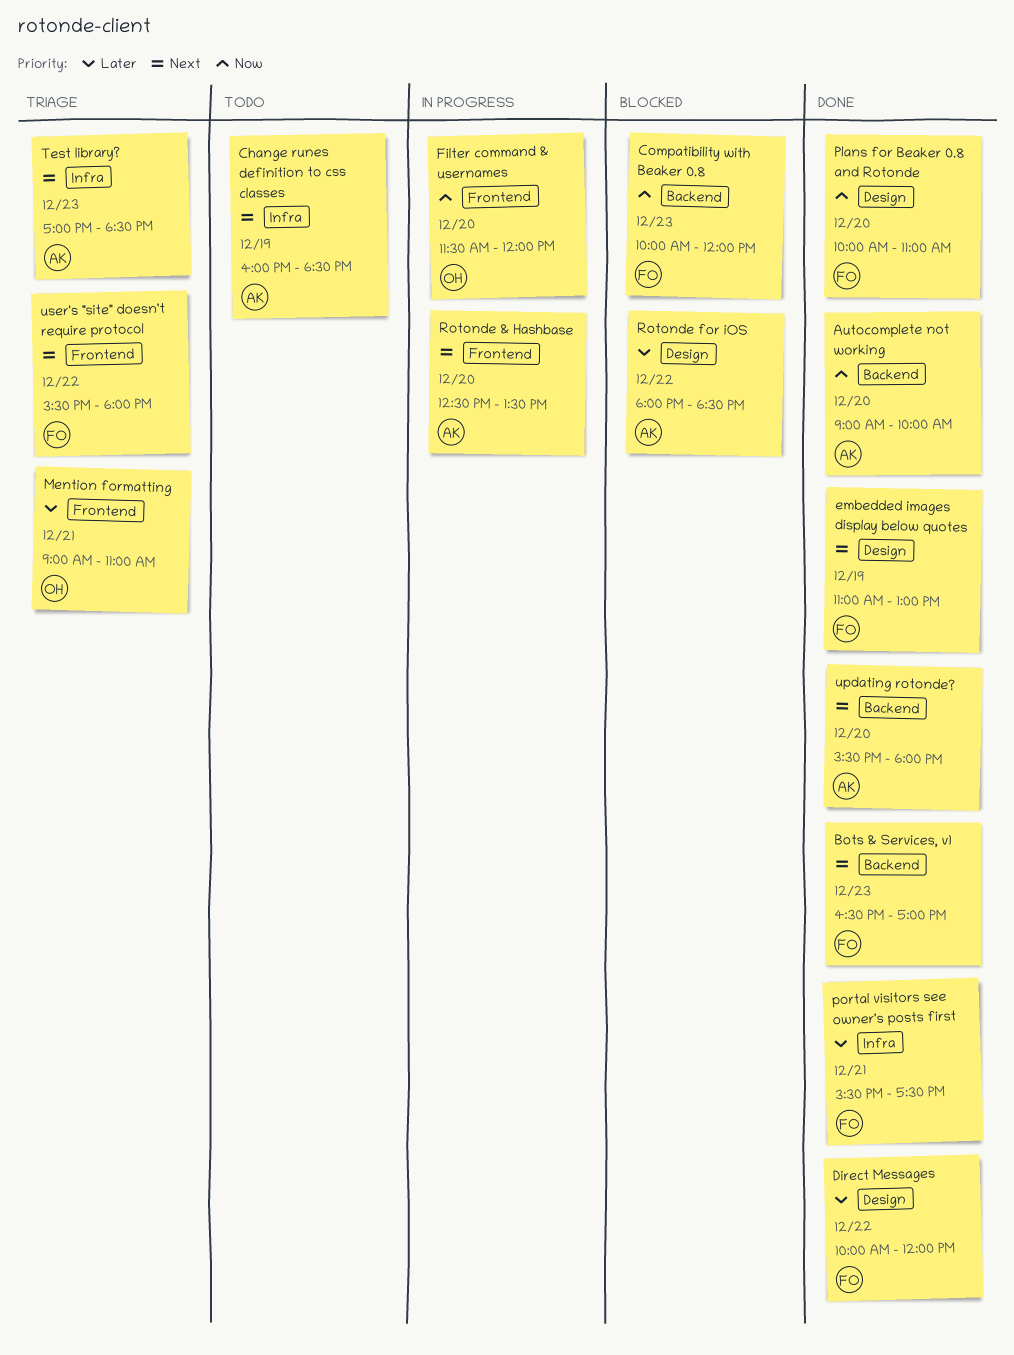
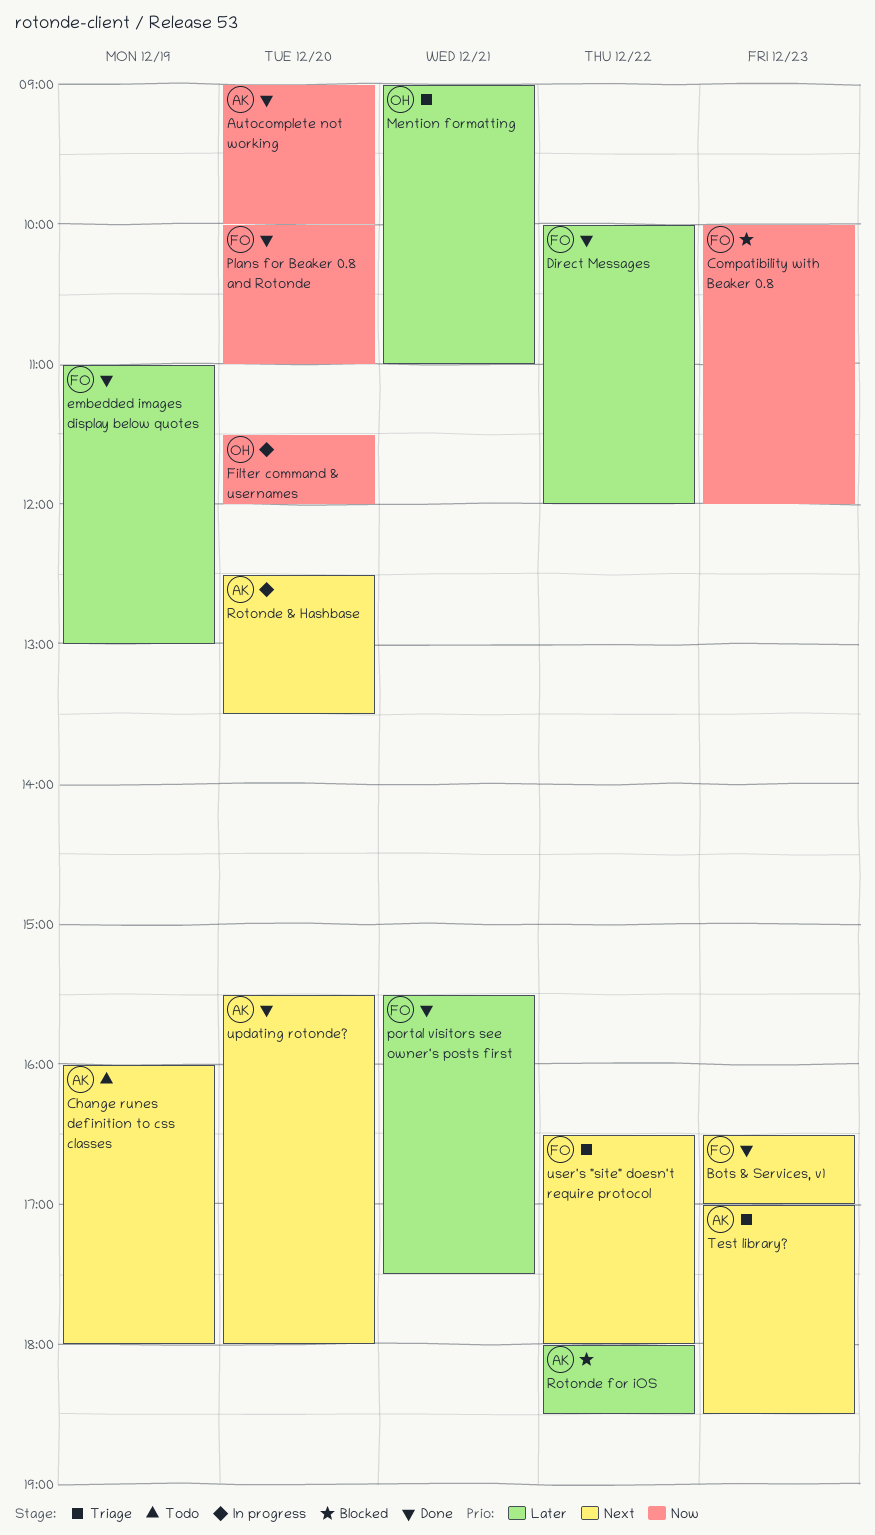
Change runes definition to css classes, ends: 18:30 -> 18:00
embedded images display below quotes, priority: Next -> Later
user's "site" doesn't require protocol, begins: 15:30 -> 16:30

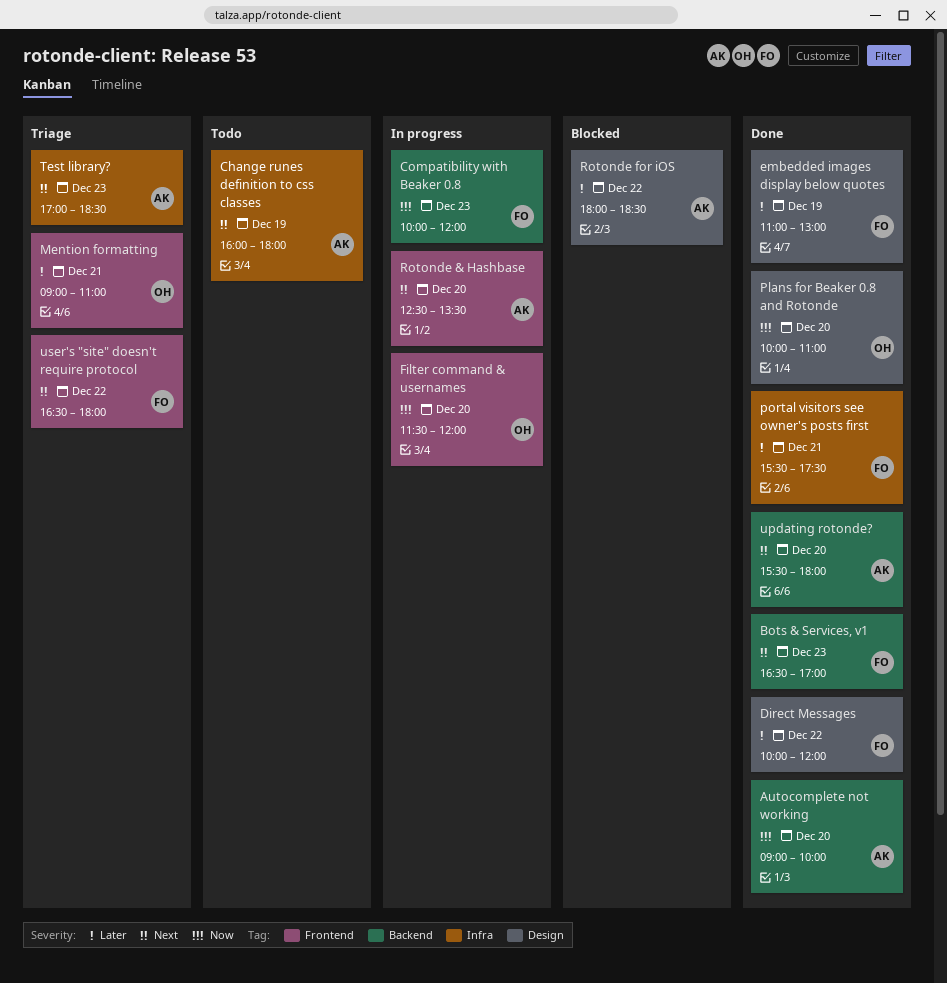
Compatibility with Beaker 0.8, status: Blocked -> In progress
Plans for Beaker 0.8 and Rotonde, owner: FO -> OH

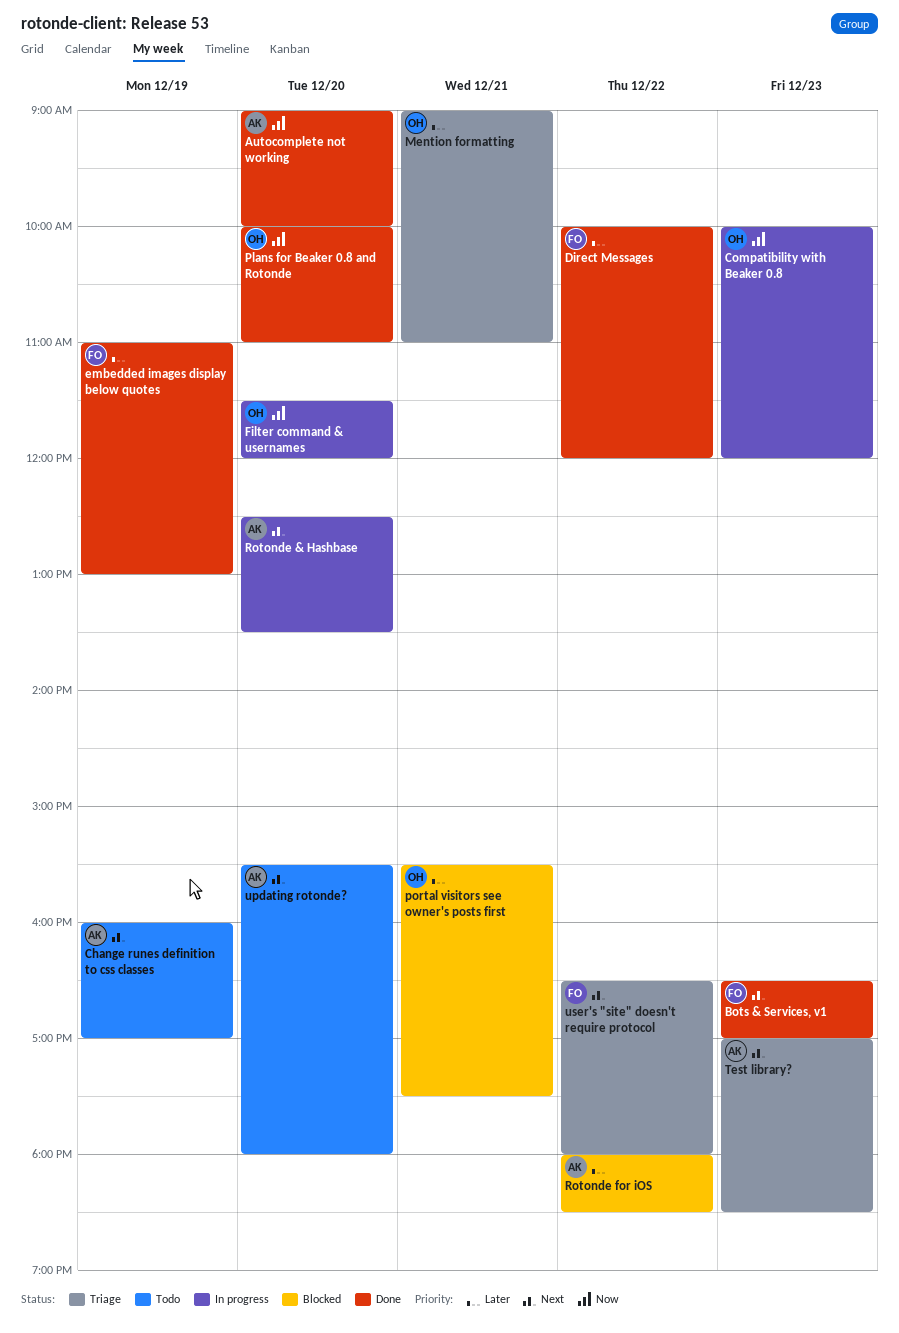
Change runes definition to css classes, ends: 18:00 -> 17:00
Compatibility with Beaker 0.8, owner: FO -> OH
portal visitors see owner's posts first, status: Done -> Blocked
portal visitors see owner's posts first, owner: FO -> OH
updating rotonde?, status: Done -> Todo

